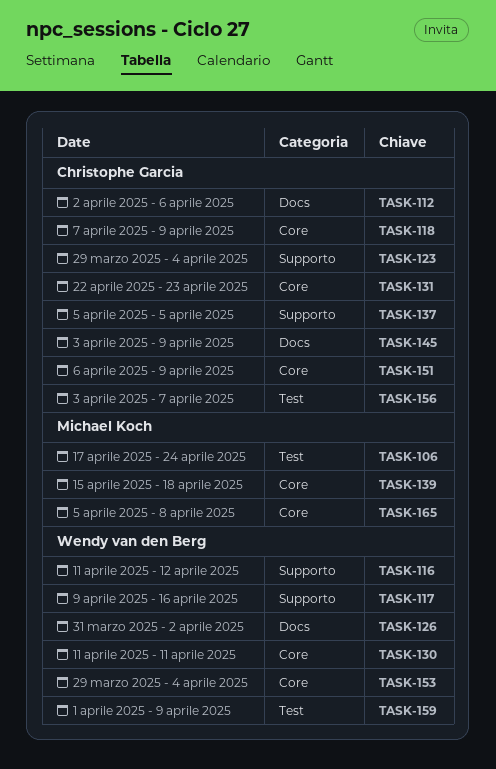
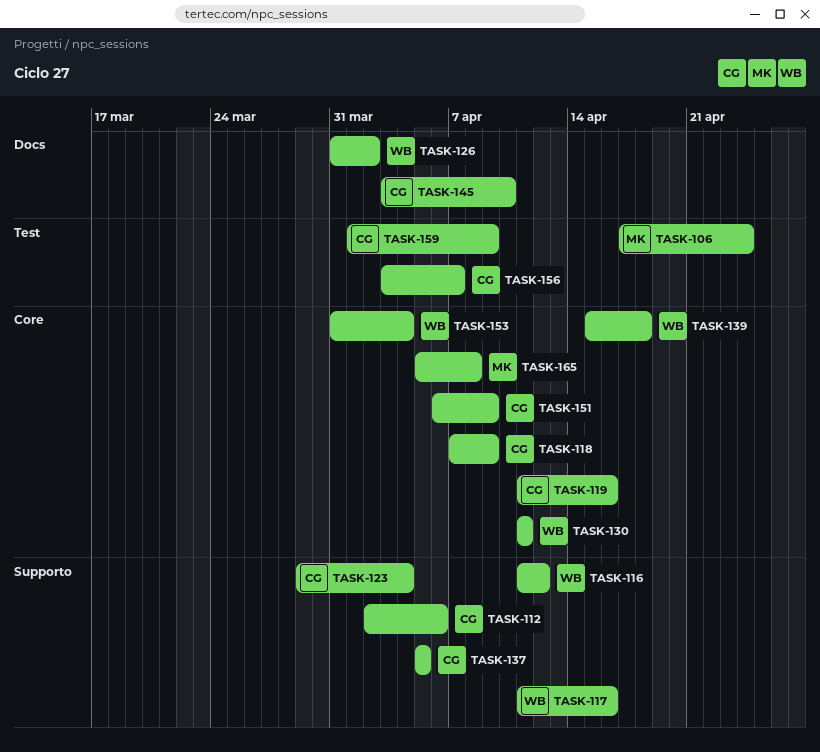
TASK-112, label: Docs -> Supporto
TASK-117, start: Apr 9 -> Apr 11
TASK-119: none -> present
TASK-131: present -> none
TASK-139, owner: Michael Koch -> Wendy van den Berg
TASK-145, due: Apr 9 -> Apr 10
TASK-153, start: Mar 29 -> Mar 31
TASK-159, owner: Wendy van den Berg -> Christophe Garcia

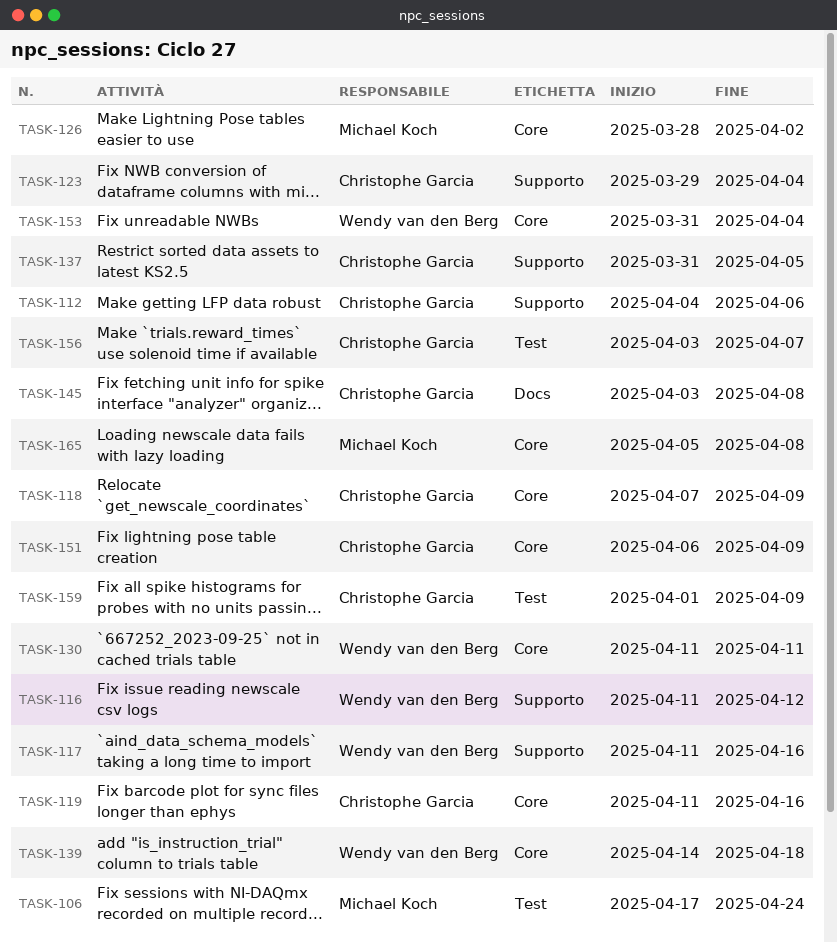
TASK-112, start: Apr 2 -> Apr 4
TASK-126, owner: Wendy van den Berg -> Michael Koch
TASK-126, label: Docs -> Core
TASK-126, start: Mar 31 -> Mar 28
TASK-137, start: Apr 5 -> Mar 31
TASK-139, start: Apr 15 -> Apr 14
TASK-145, due: Apr 10 -> Apr 8

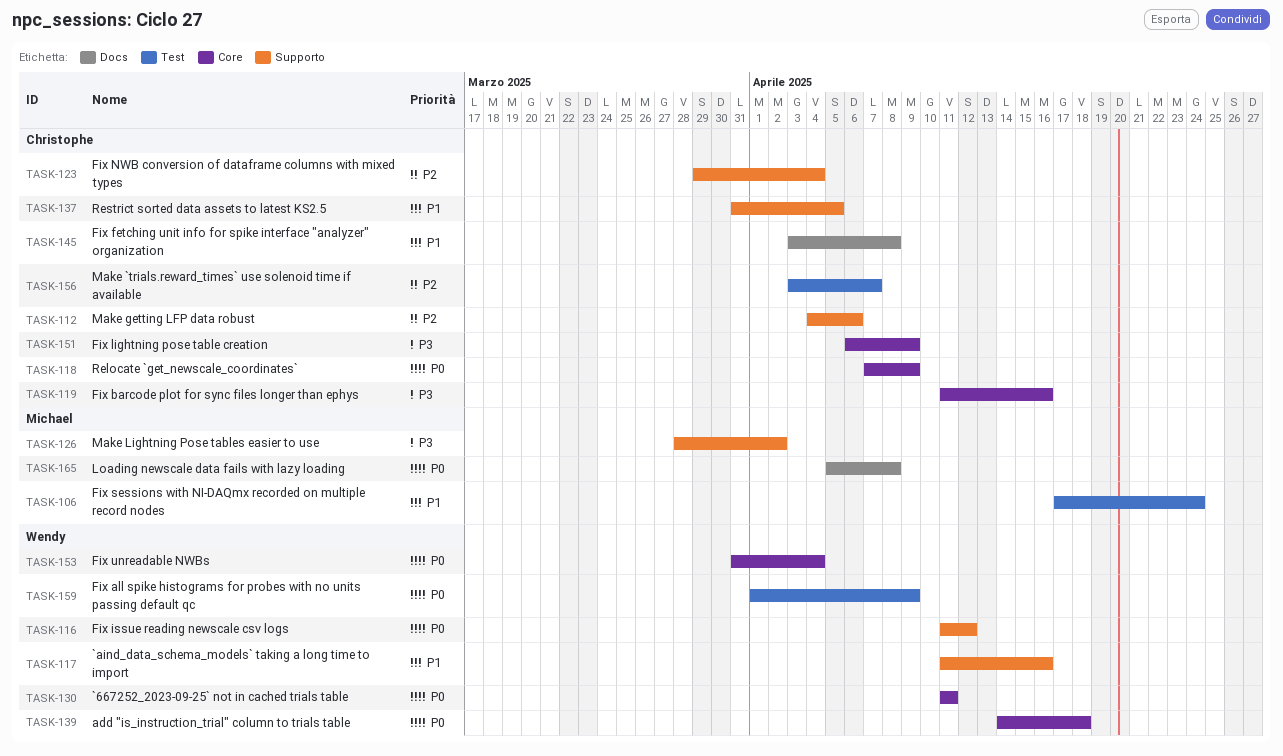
TASK-126, label: Core -> Supporto
TASK-159, owner: Christophe Garcia -> Wendy van den Berg
TASK-165, label: Core -> Docs

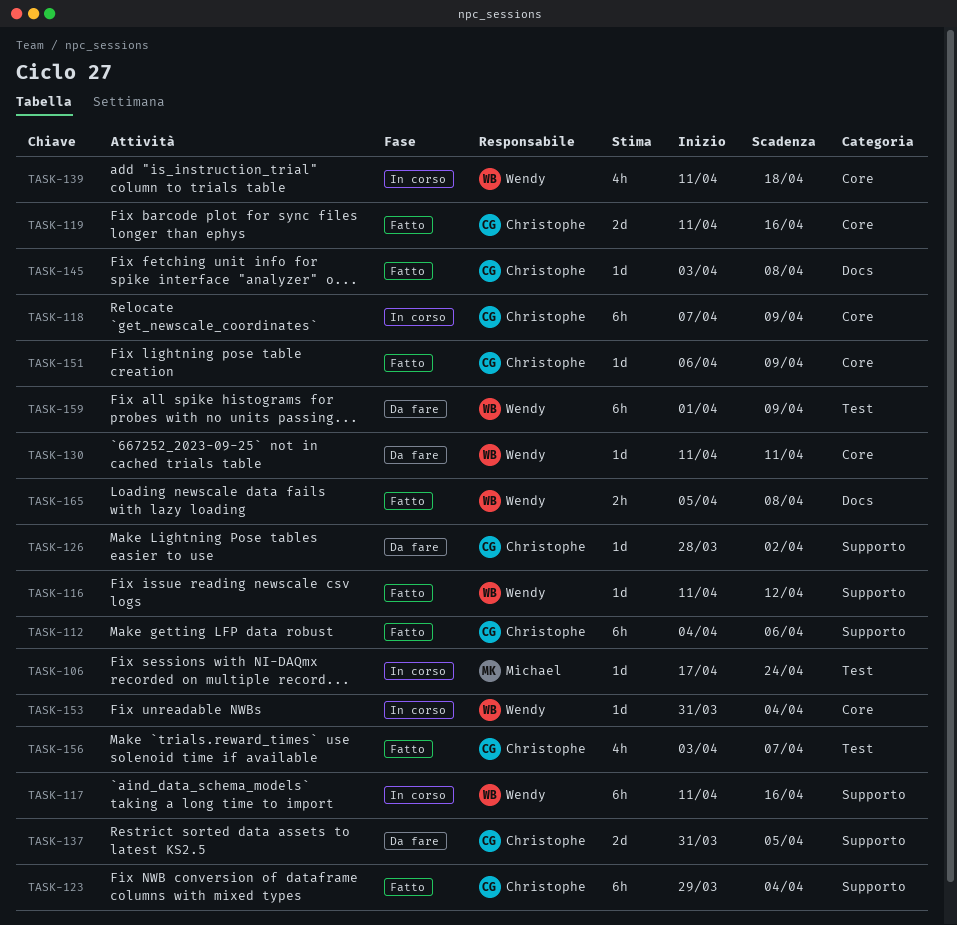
TASK-126, owner: Michael -> Christophe
TASK-139, start: Apr 14 -> Apr 11
TASK-165, owner: Michael -> Wendy

